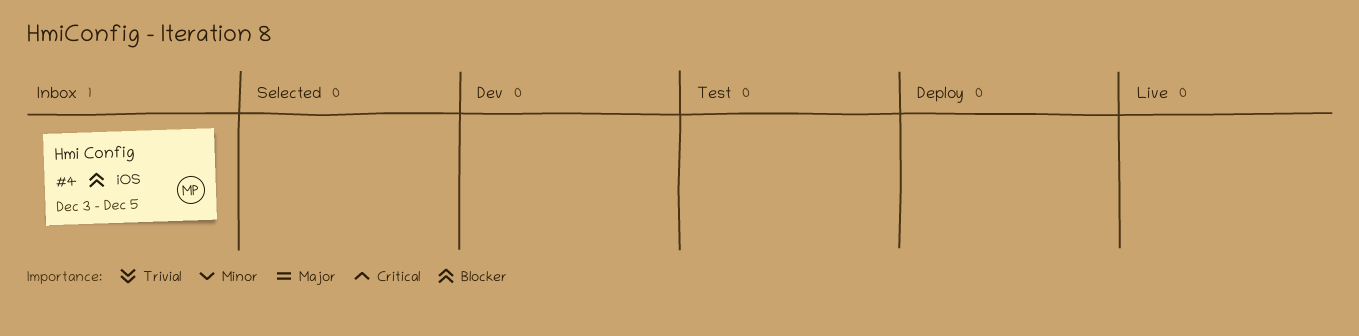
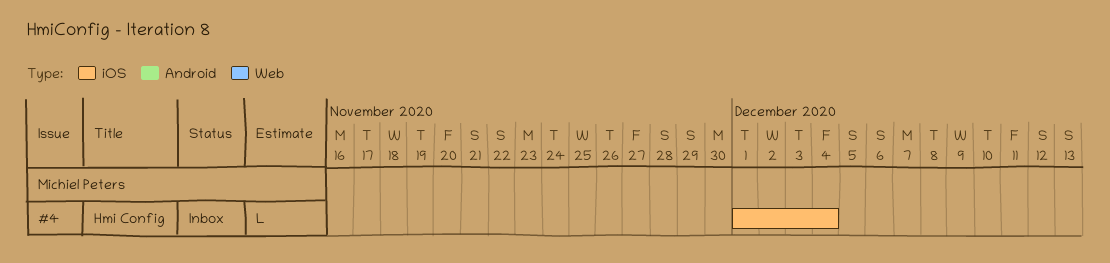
#4, start: Dec 3 -> Dec 1
#4, due: Dec 5 -> Dec 4

